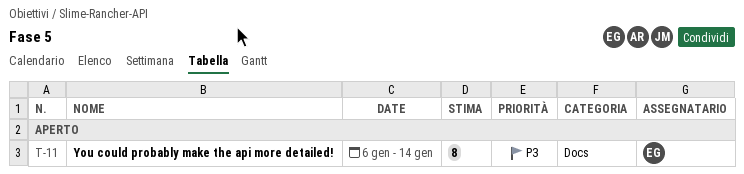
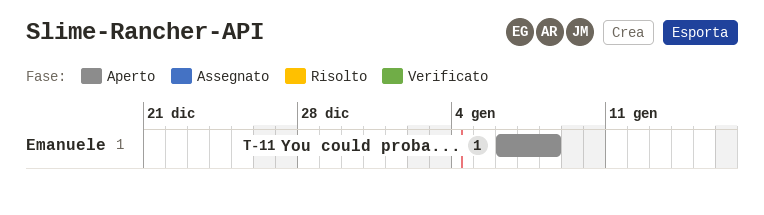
T-11, estimate: 8 -> 1
T-11, due: Jan 14 -> Jan 8

